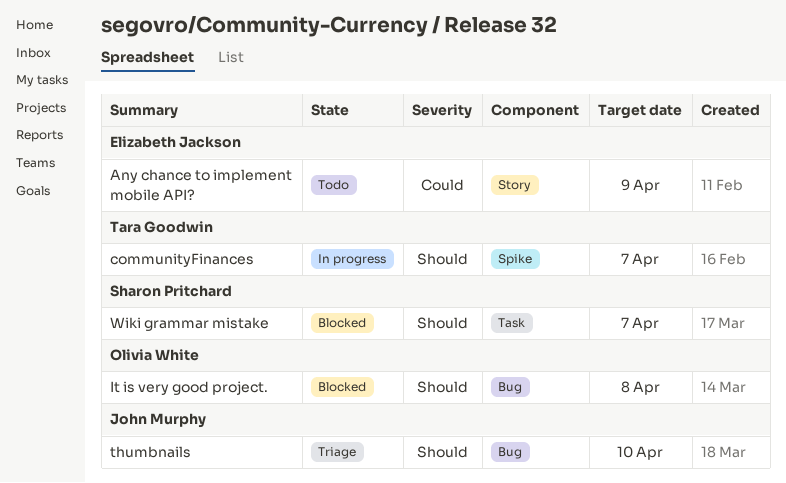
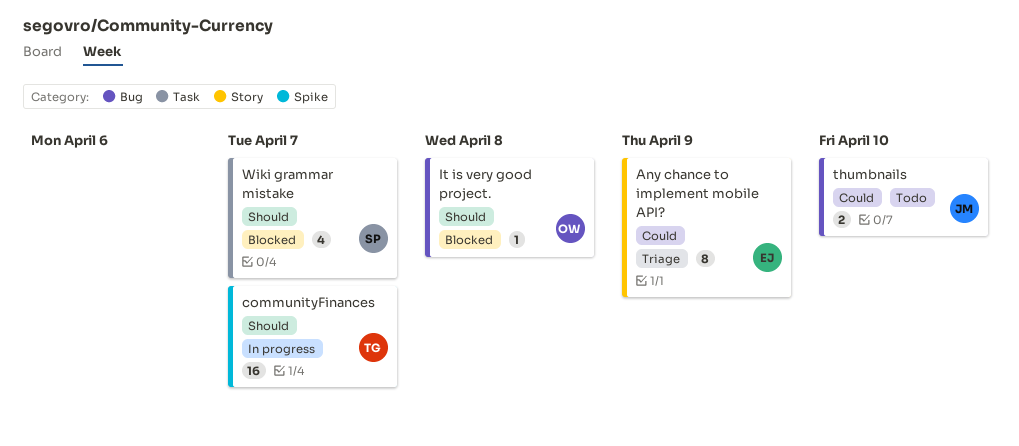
Any chance to implement mobile API?, status: Todo -> Triage
thumbnails, status: Triage -> Todo
thumbnails, priority: Should -> Could

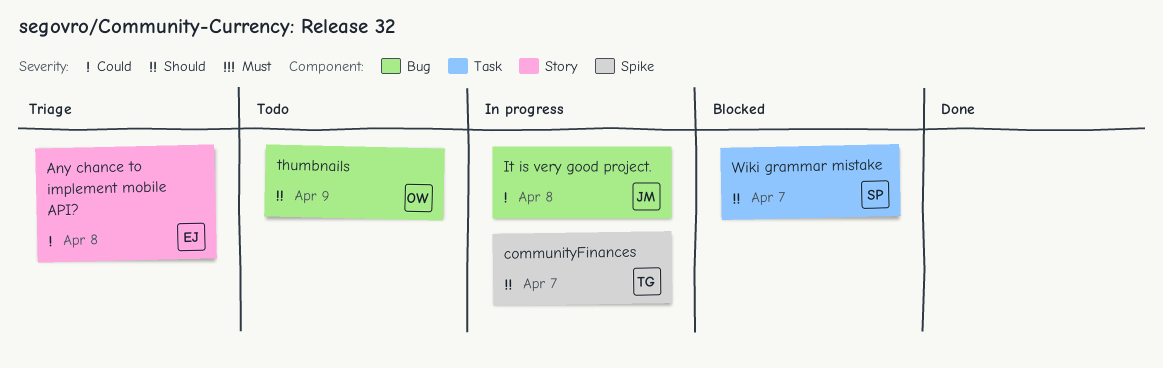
Any chance to implement mobile API?, due: Apr 9 -> Apr 8
It is very good project., status: Blocked -> In progress
It is very good project., owner: OW -> JM
It is very good project., priority: Should -> Could
thumbnails, owner: JM -> OW
thumbnails, priority: Could -> Should
thumbnails, due: Apr 10 -> Apr 9

